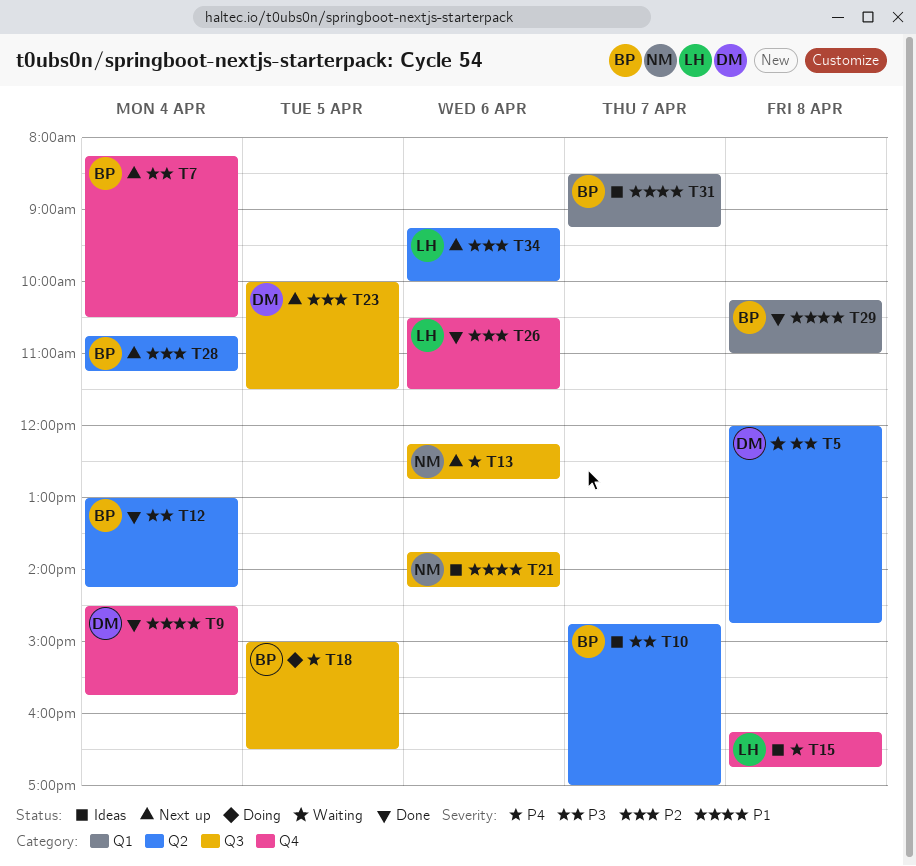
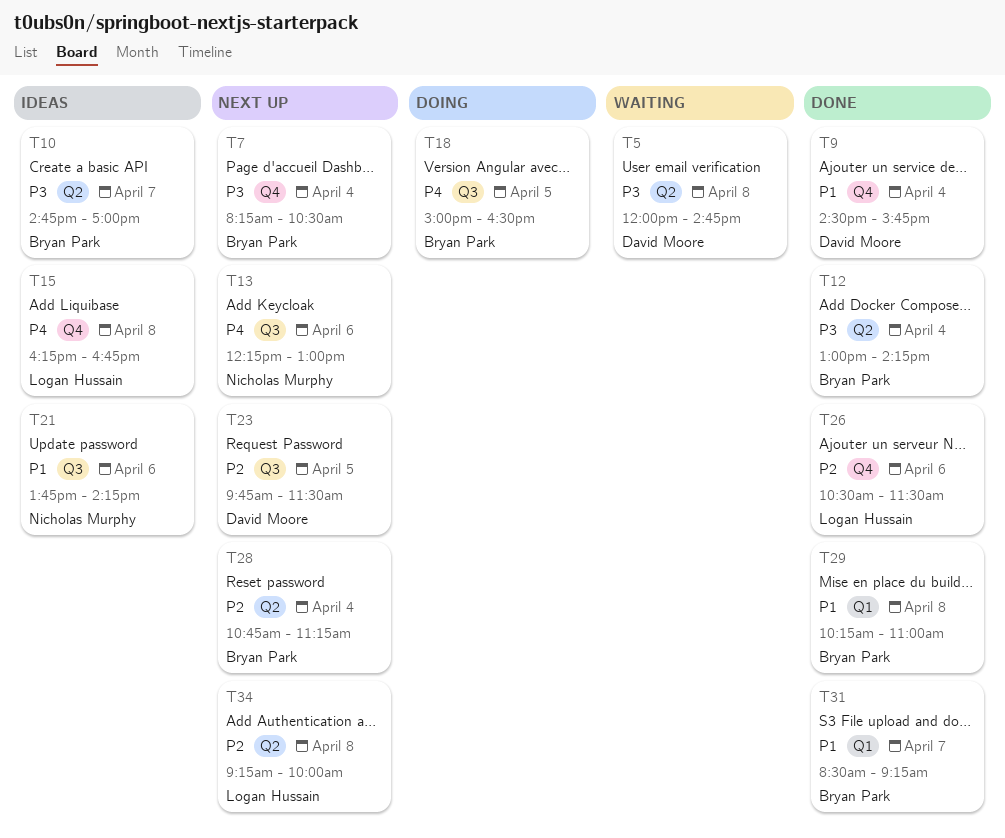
T13, ends: 12:45 -> 13:00
T23, begins: 10:00 -> 09:45
T31, status: Ideas -> Done
T34, day: Apr 6 -> Apr 8

